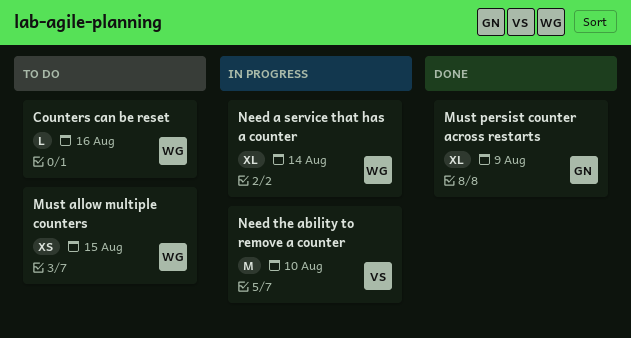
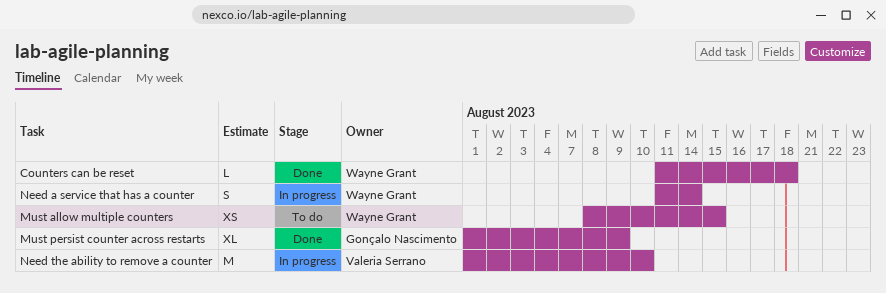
Counters can be reset, status: To do -> Done
Counters can be reset, due: Aug 16 -> Aug 18
Need a service that has a counter, estimate: XL -> S

